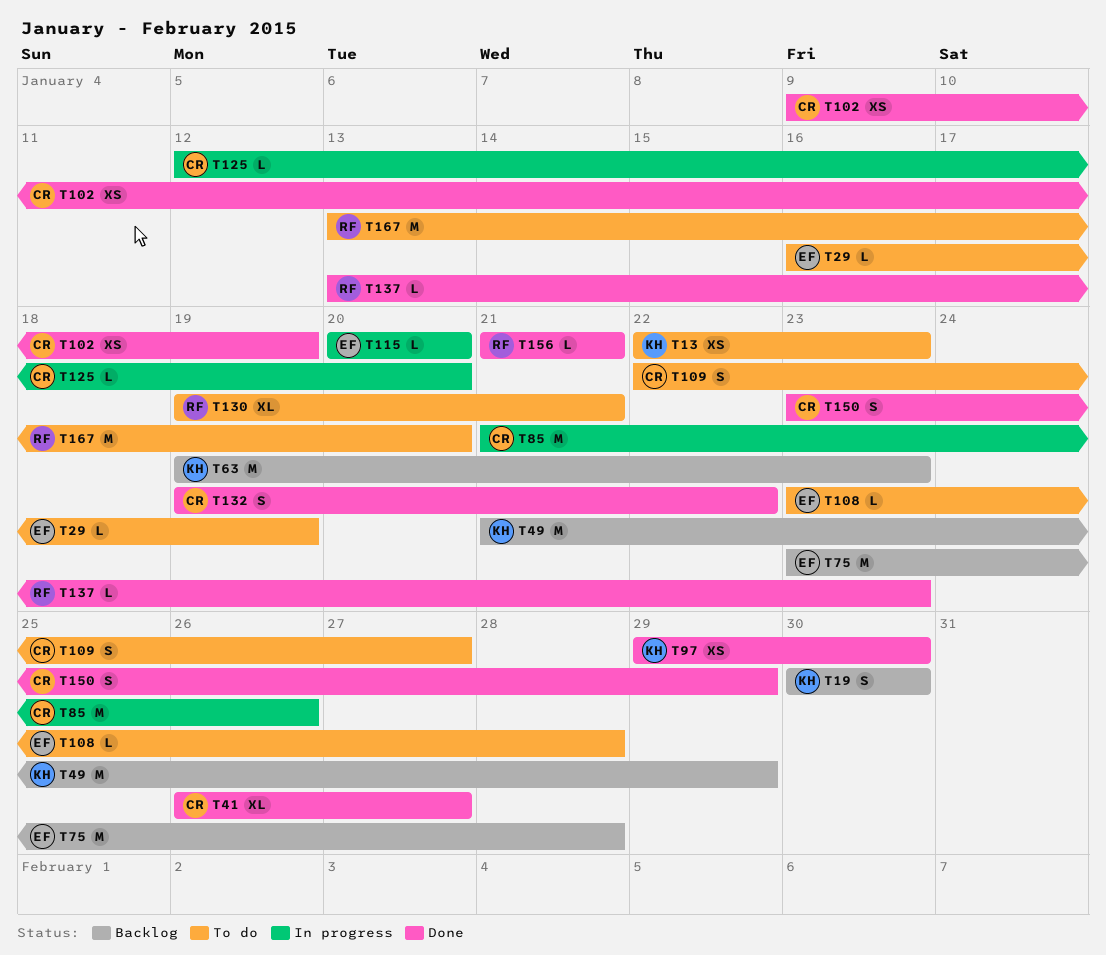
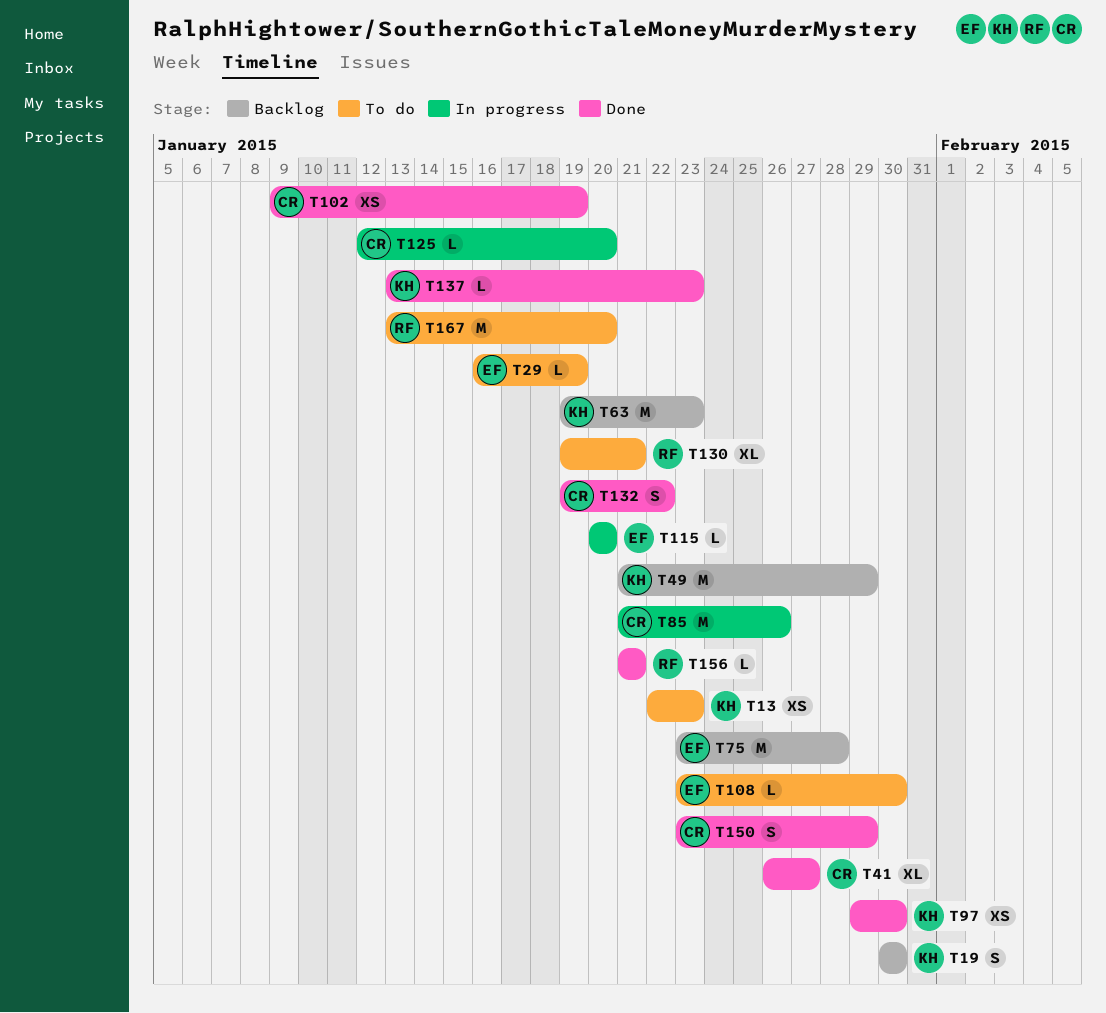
T108, due: Jan 28 -> Jan 30
T109: present -> none
T137, owner: RF -> KH

